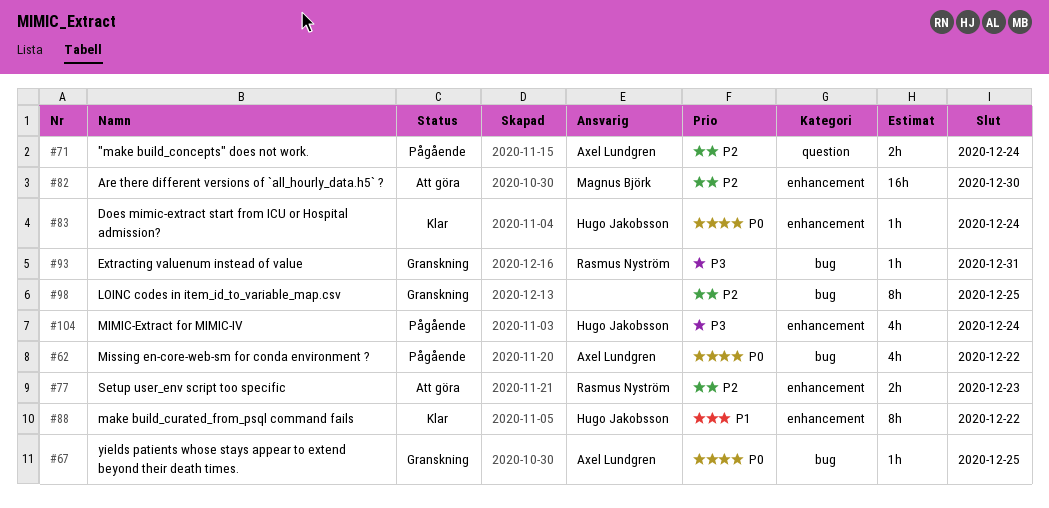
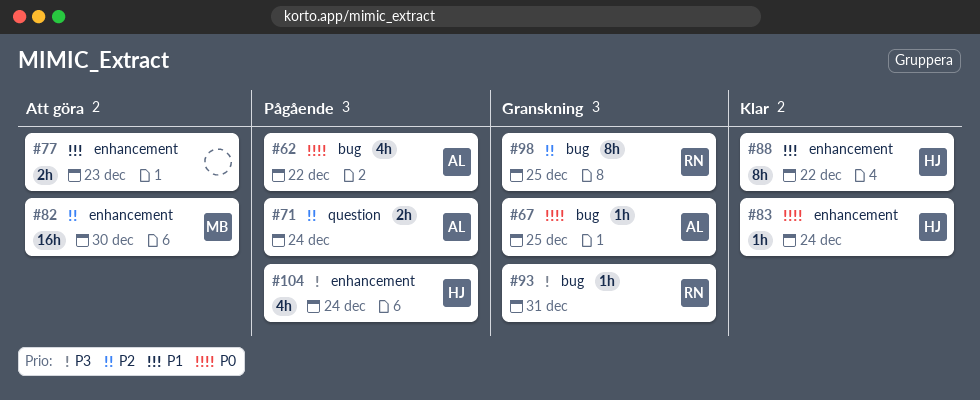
#77, owner: Rasmus Nyström -> none
#77, priority: P2 -> P1
#98, owner: none -> Rasmus Nyström

